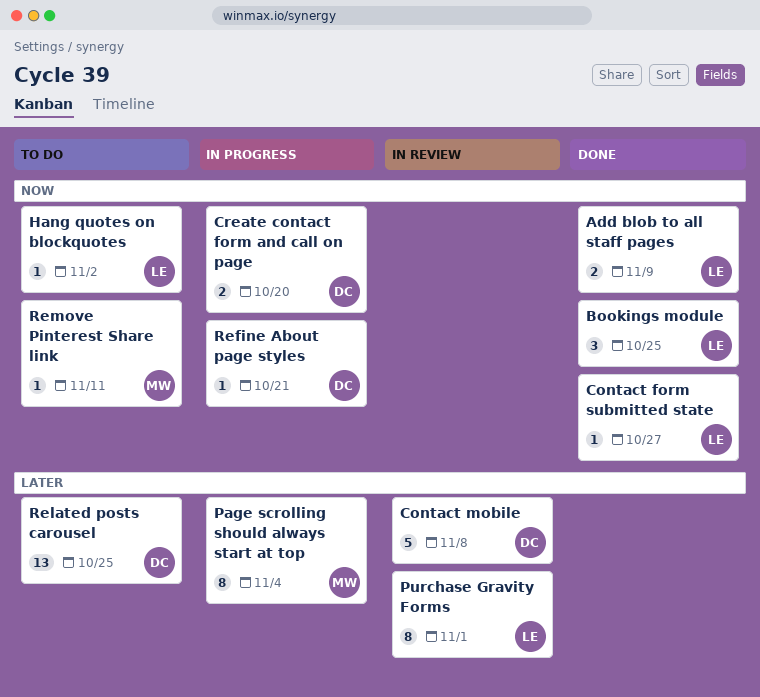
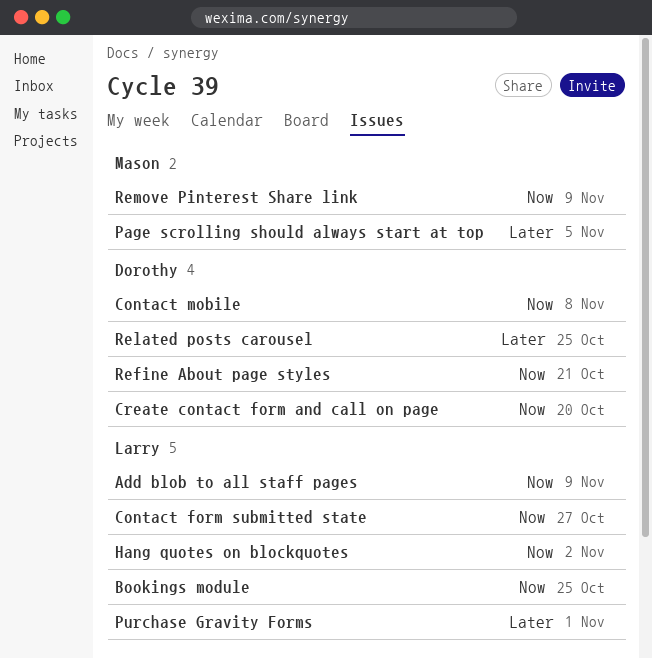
Contact mobile, priority: Later -> Now
Page scrolling should always start at top, due: Nov 4 -> Nov 5
Remove Pinterest Share link, due: Nov 11 -> Nov 9

